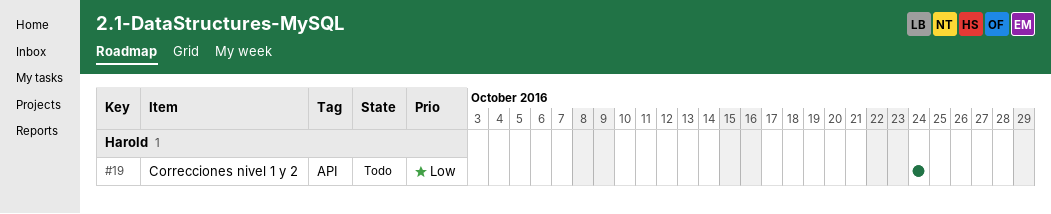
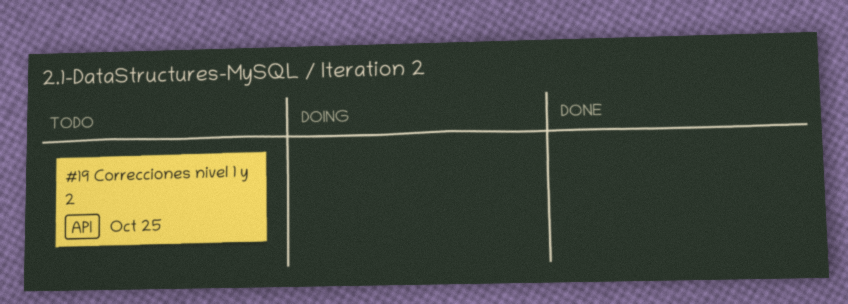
#19, due: Oct 24 -> Oct 25

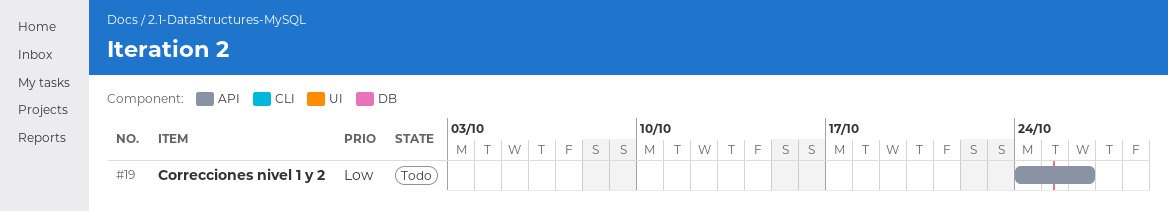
#19, due: Oct 25 -> Oct 26

